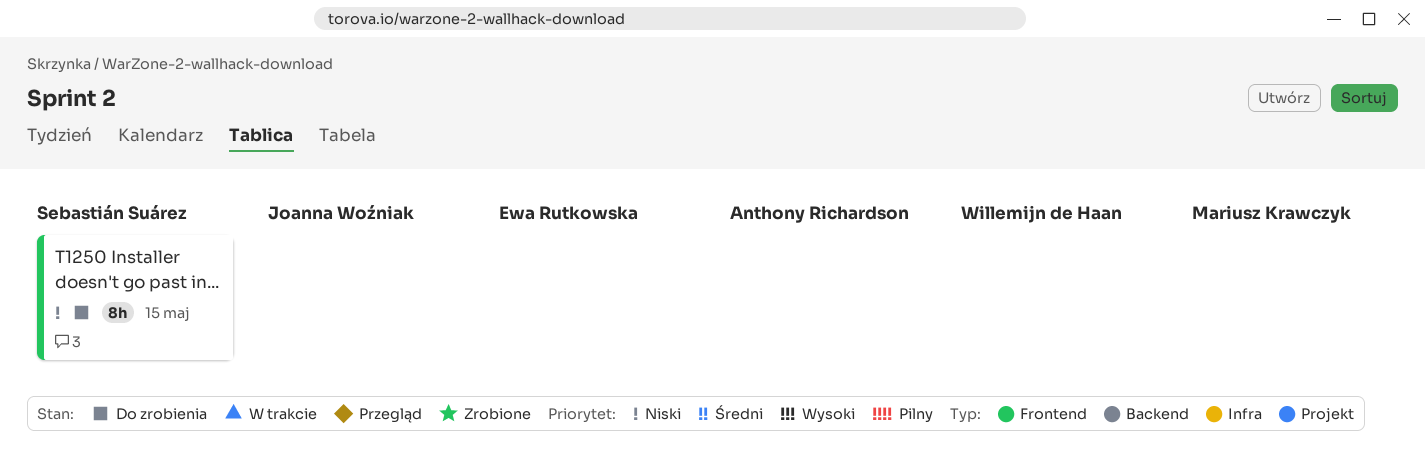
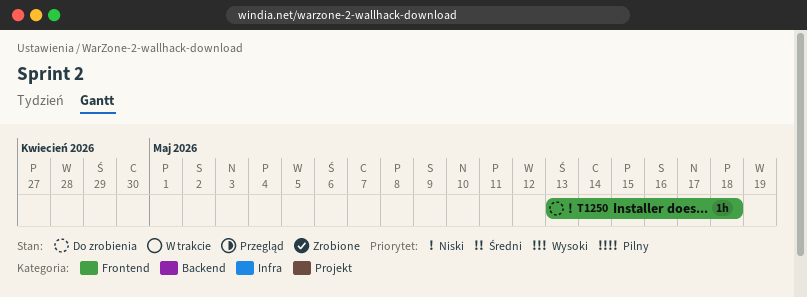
T1250, estimate: 8h -> 1h
T1250, due: May 15 -> May 18

